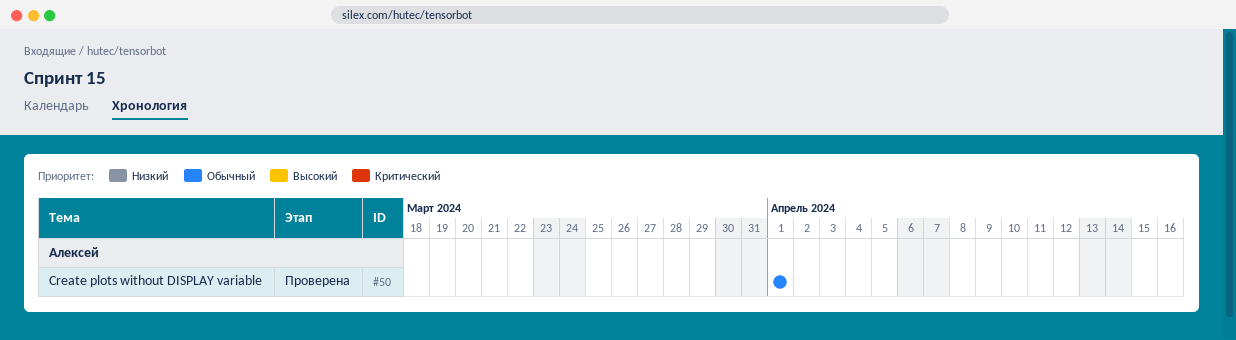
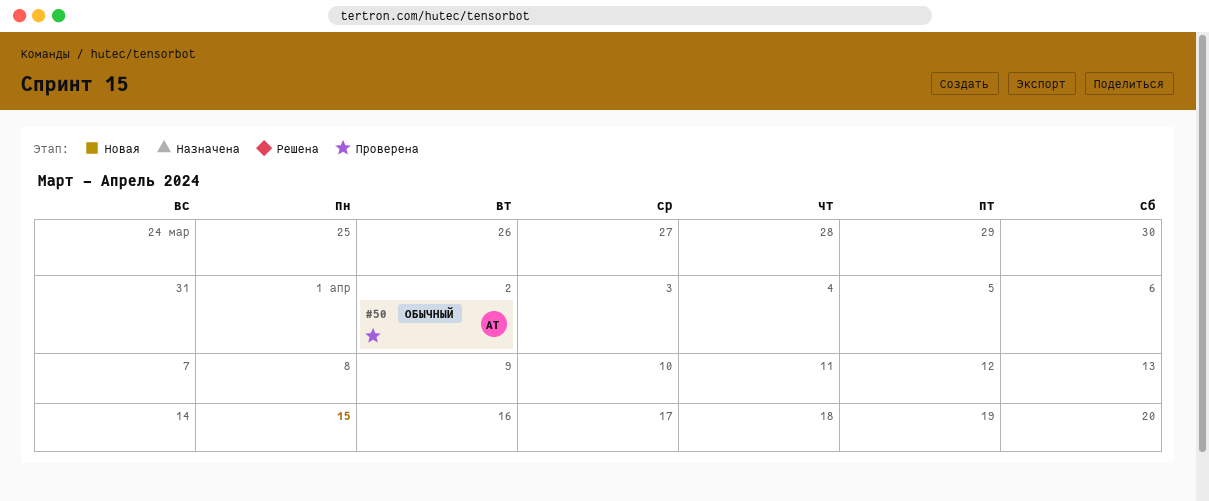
#50, due: Apr 1 -> Apr 2

